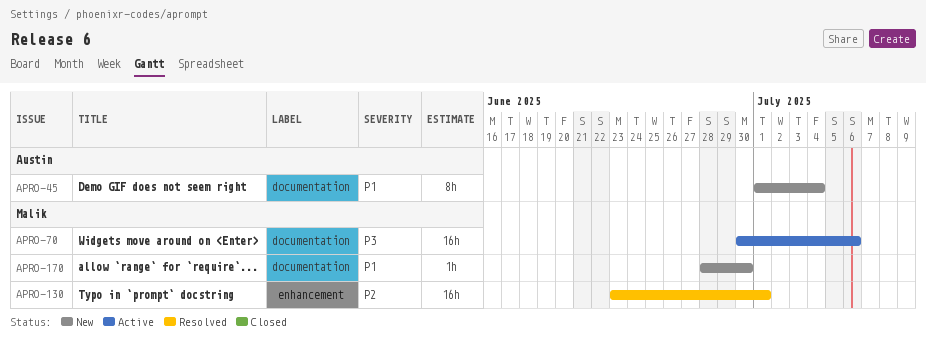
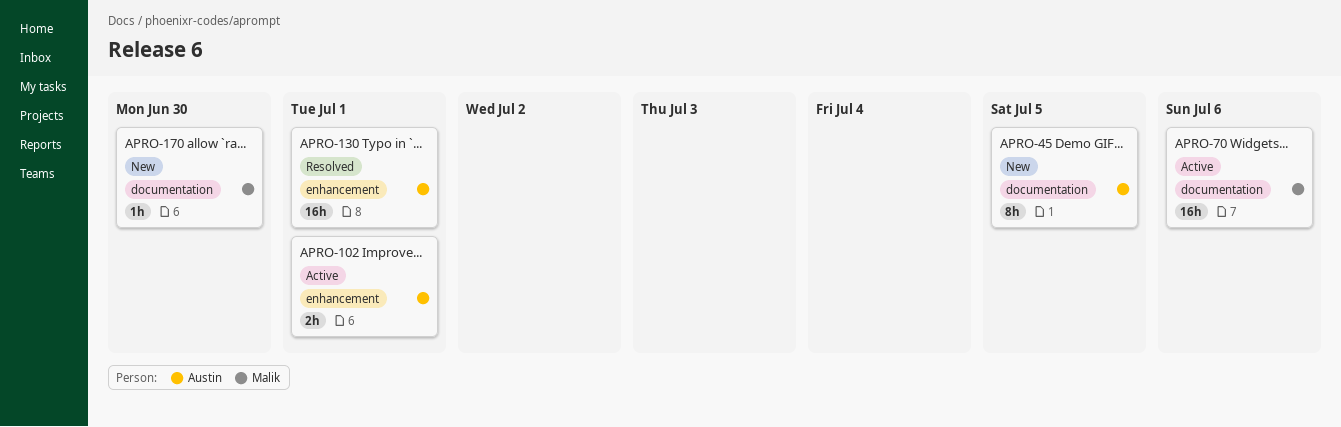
APRO-45, due: Jul 4 -> Jul 5
APRO-102: none -> present
APRO-130, owner: Malik -> Austin

